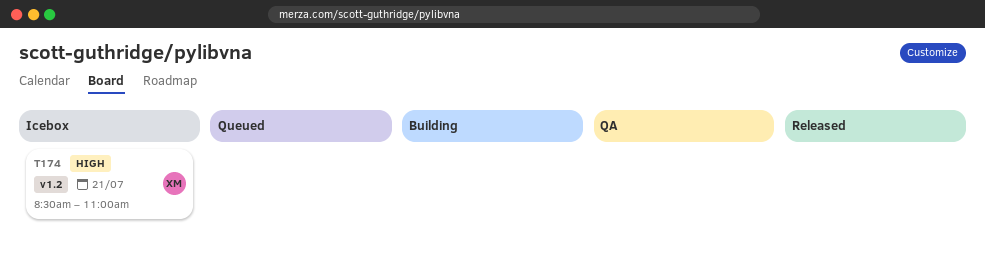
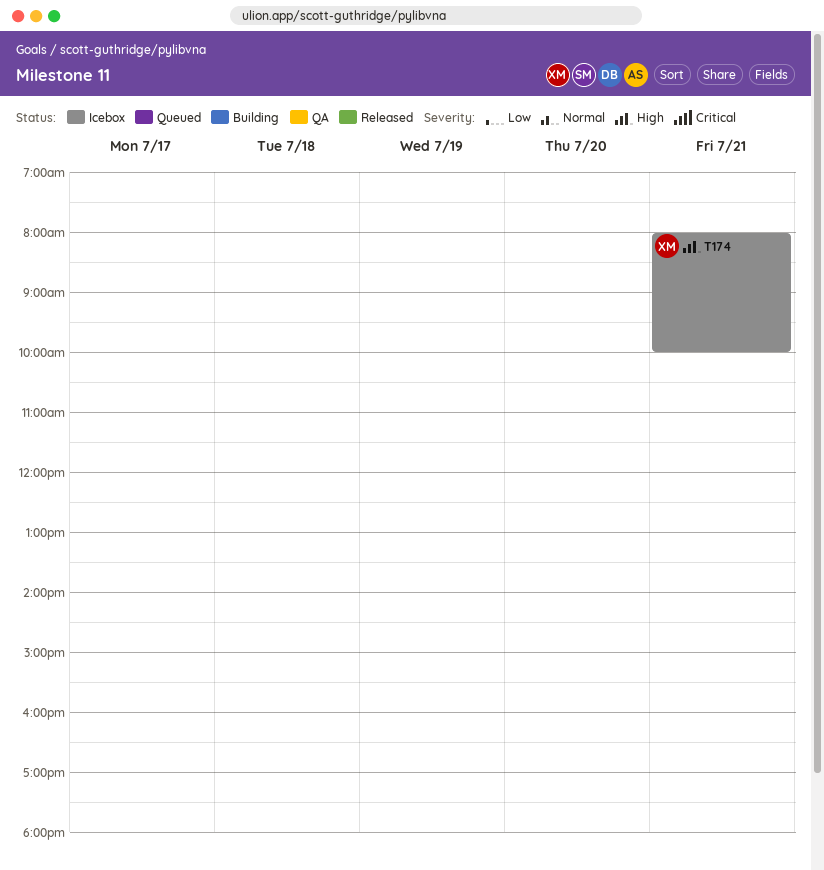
T174, begins: 08:30 -> 08:00
T174, ends: 11:00 -> 10:00

